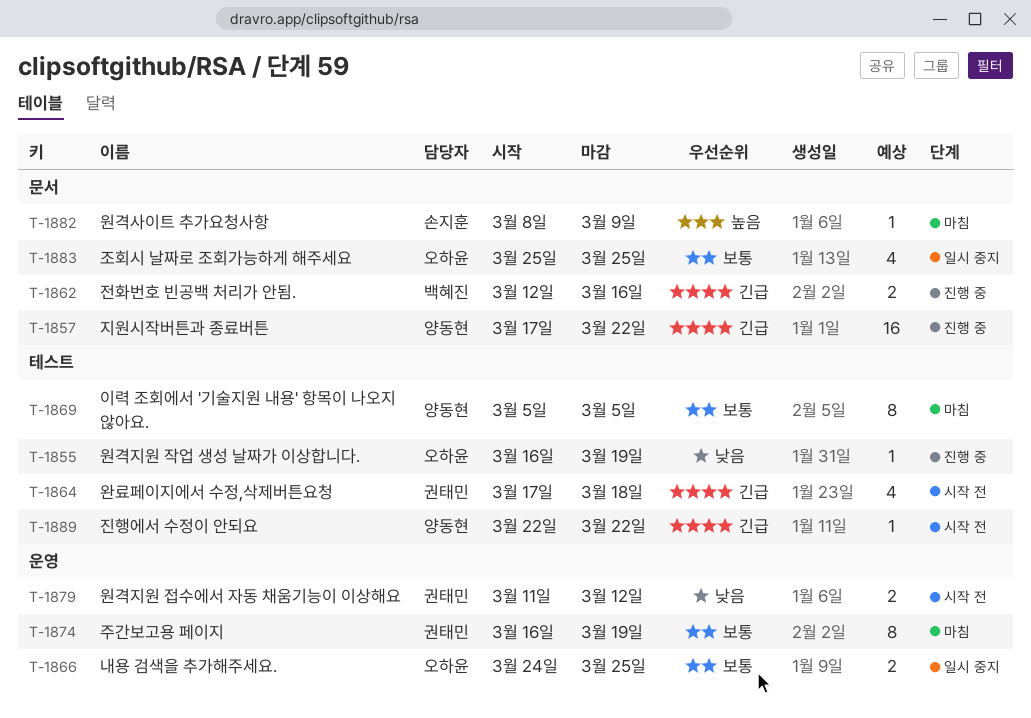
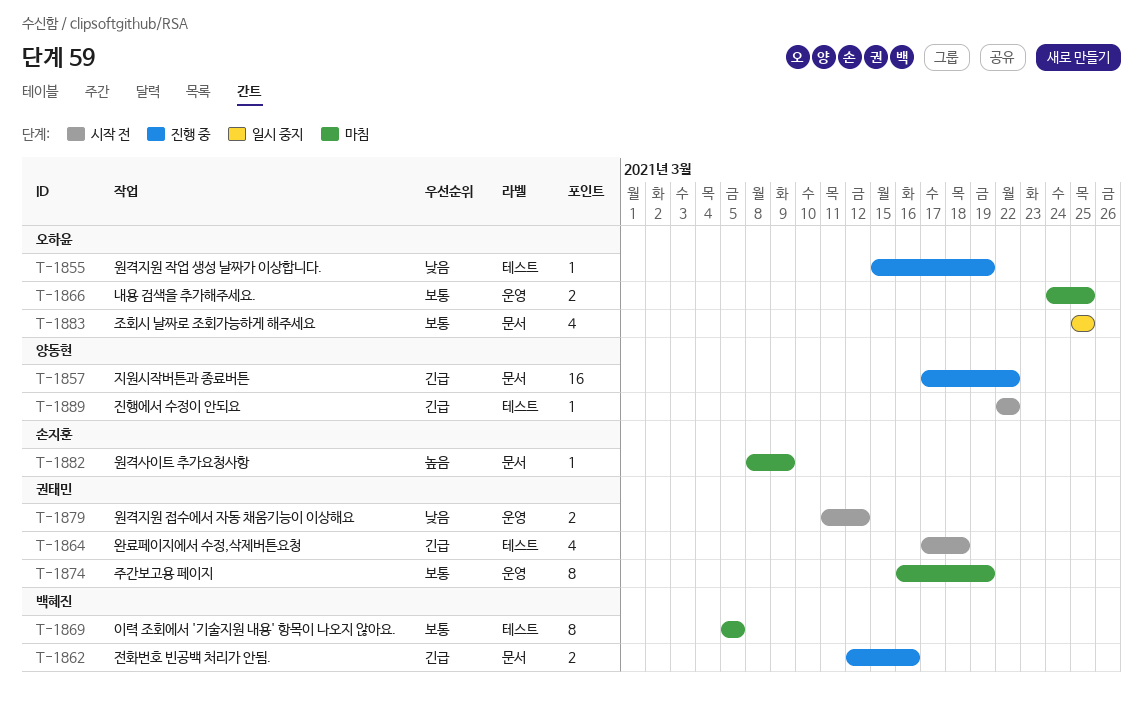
T-1855, start: Mar 16 -> Mar 15
T-1866, status: 일시 중지 -> 마침
T-1869, owner: 양동현 -> 백혜진

